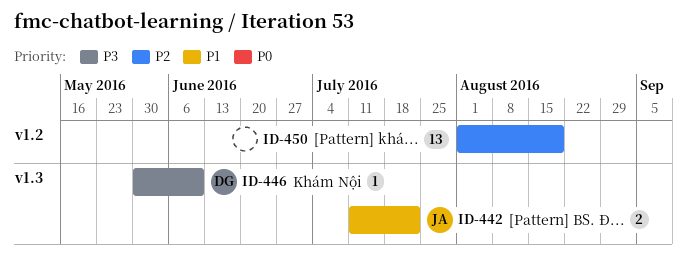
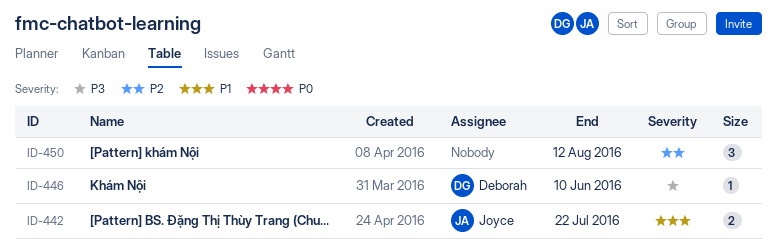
ID-450, estimate: 13 -> 3
ID-450, due: Aug 19 -> Aug 12

